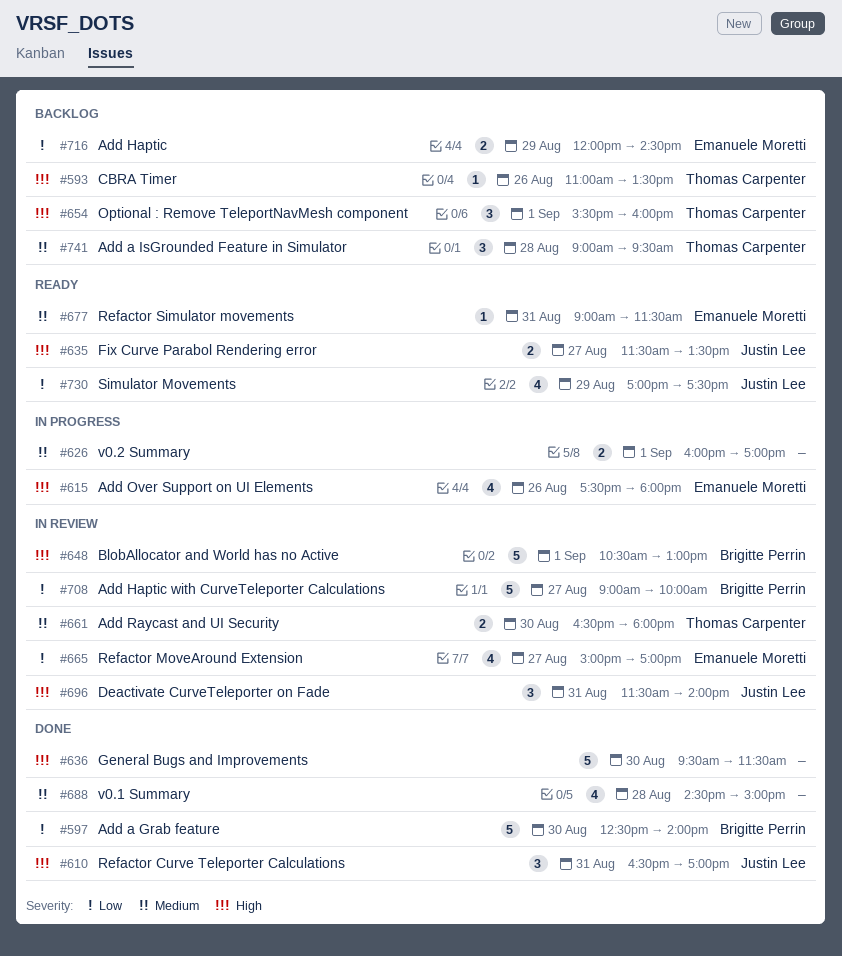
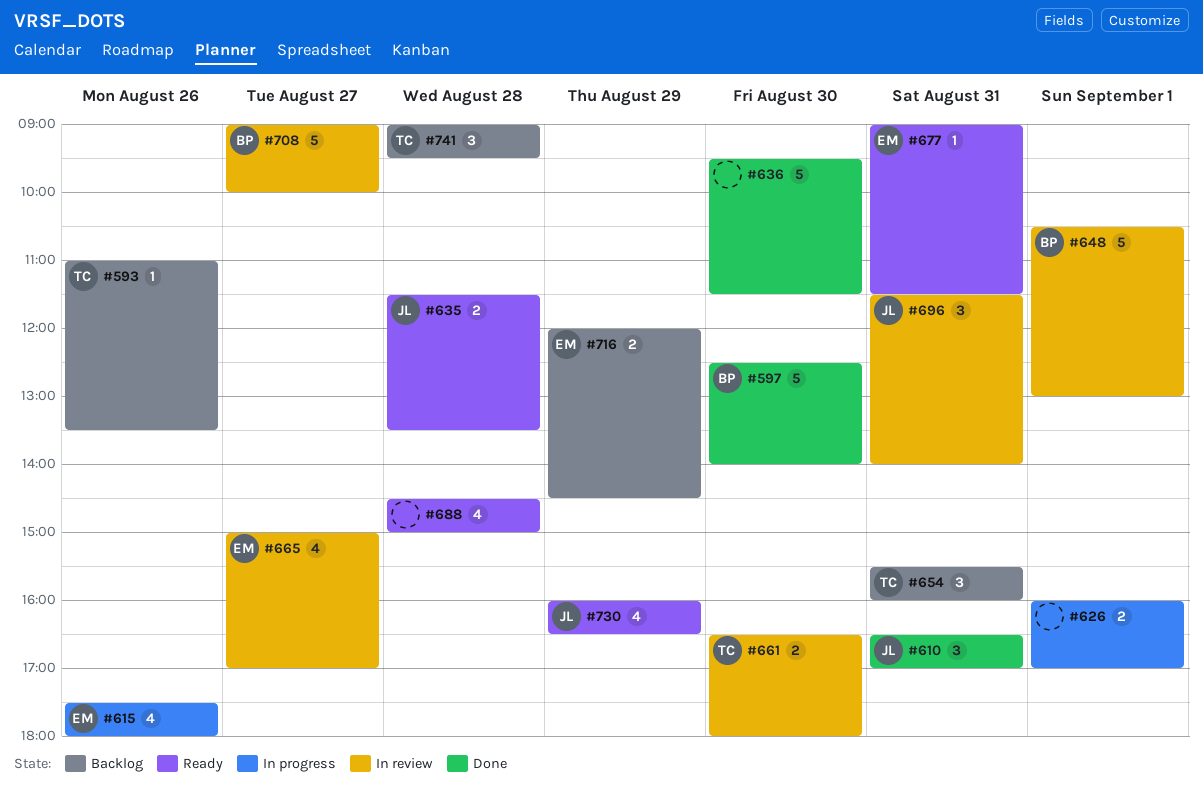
#635, day: Aug 27 -> Aug 28
#654, day: Sep 1 -> Aug 31
#688, status: Done -> Ready
#730, begins: 17:00 -> 16:00
#730, ends: 17:30 -> 16:30

